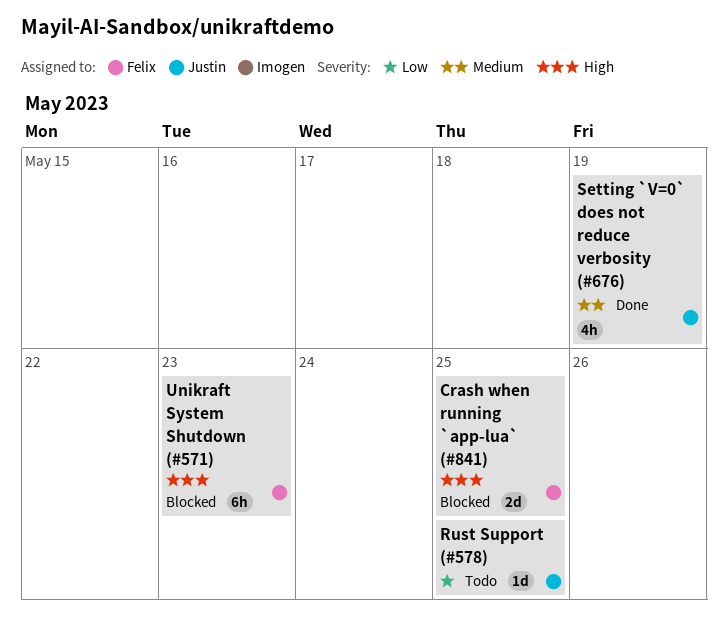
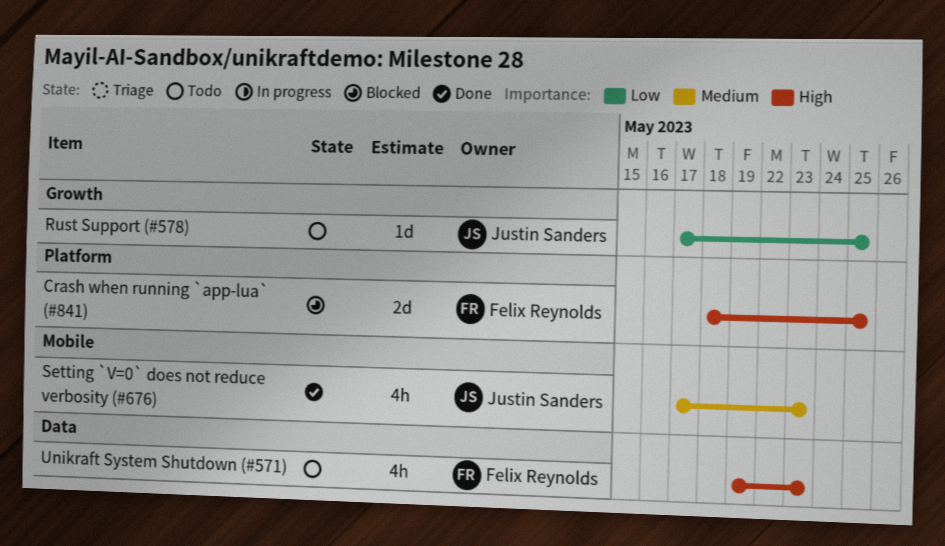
Setting `V=0` does not reduce verbosity (#676), due: May 19 -> May 23
Unikraft System Shutdown (#571), status: Blocked -> Todo
Unikraft System Shutdown (#571), estimate: 6h -> 4h

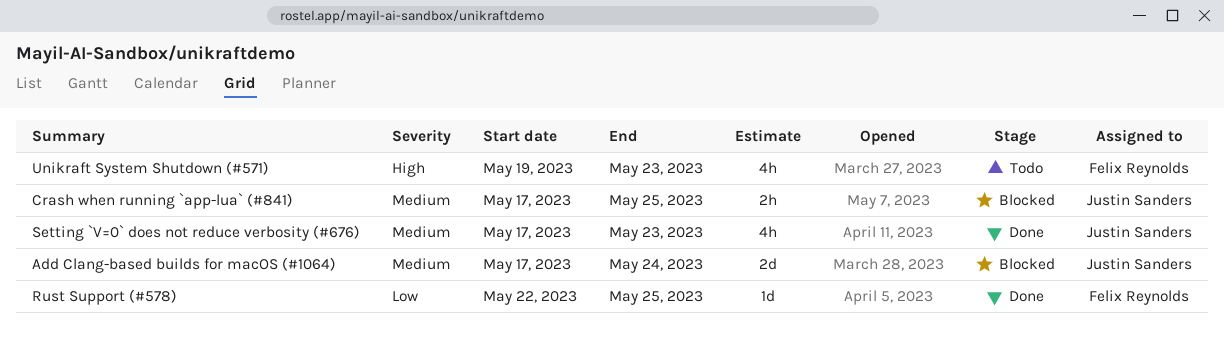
Add Clang-based builds for macOS (#1064): none -> present
Crash when running `app-lua` (#841), owner: Felix Reynolds -> Justin Sanders
Crash when running `app-lua` (#841), priority: High -> Medium
Crash when running `app-lua` (#841), estimate: 2d -> 2h
Crash when running `app-lua` (#841), start: May 18 -> May 17
Rust Support (#578), status: Todo -> Done
Rust Support (#578), owner: Justin Sanders -> Felix Reynolds
Rust Support (#578), start: May 17 -> May 22

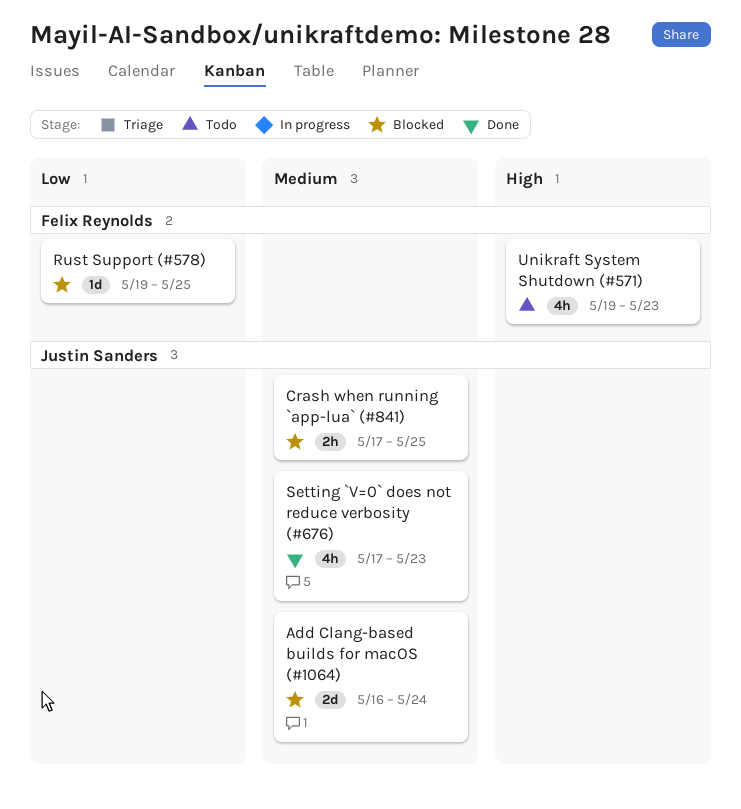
Add Clang-based builds for macOS (#1064), start: May 17 -> May 16
Rust Support (#578), status: Done -> Blocked
Rust Support (#578), start: May 22 -> May 19

